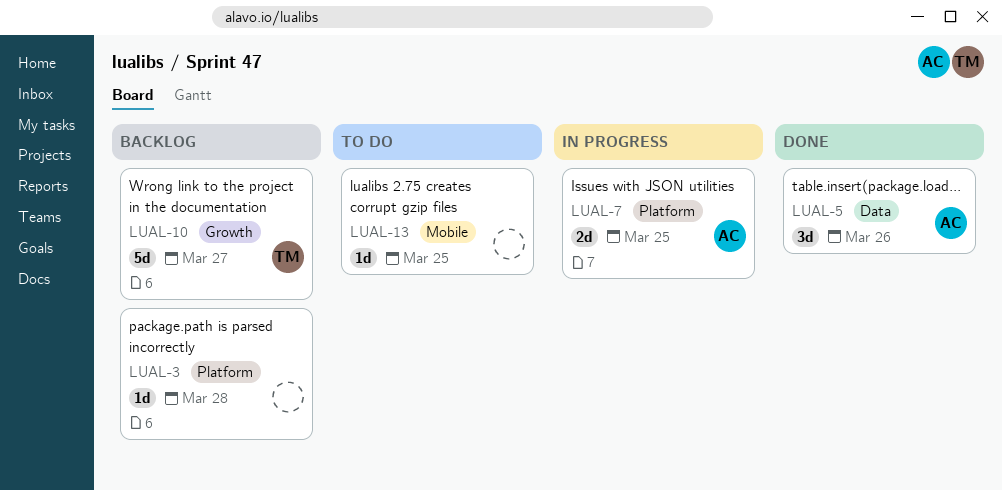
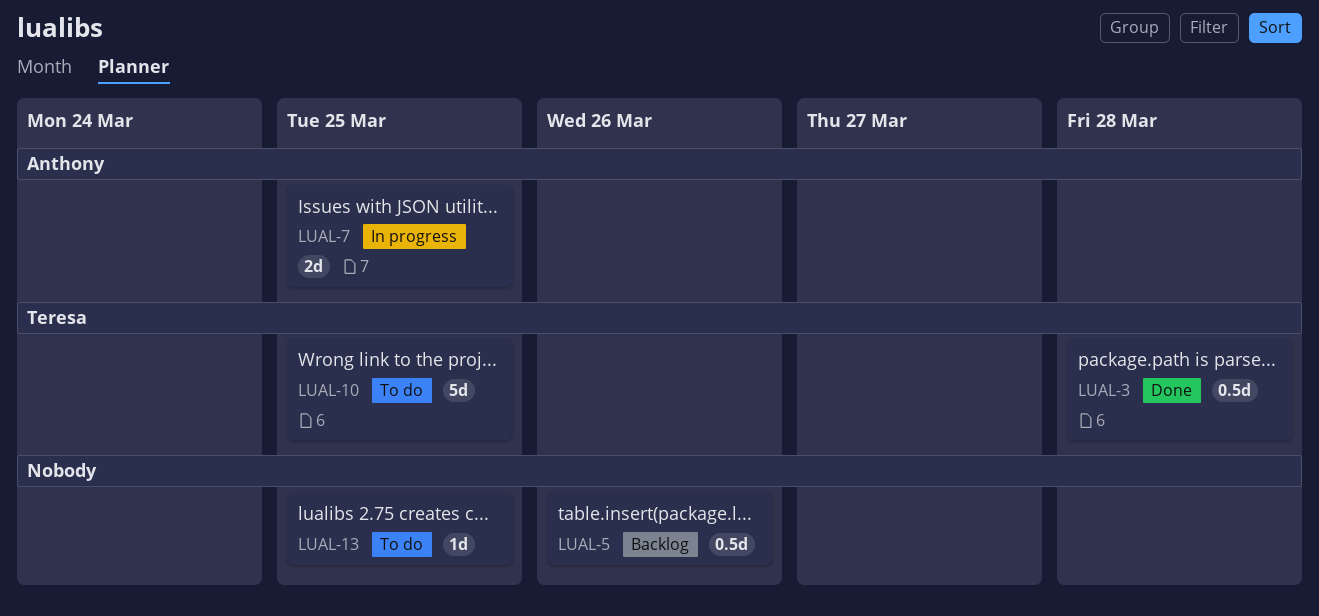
LUAL-3, status: Backlog -> Done
LUAL-3, owner: none -> Teresa
LUAL-3, estimate: 1d -> 0.5d
LUAL-5, status: Done -> Backlog
LUAL-5, owner: Anthony -> none
LUAL-5, estimate: 3d -> 0.5d
LUAL-10, status: Backlog -> To do
LUAL-10, due: Mar 27 -> Mar 25

